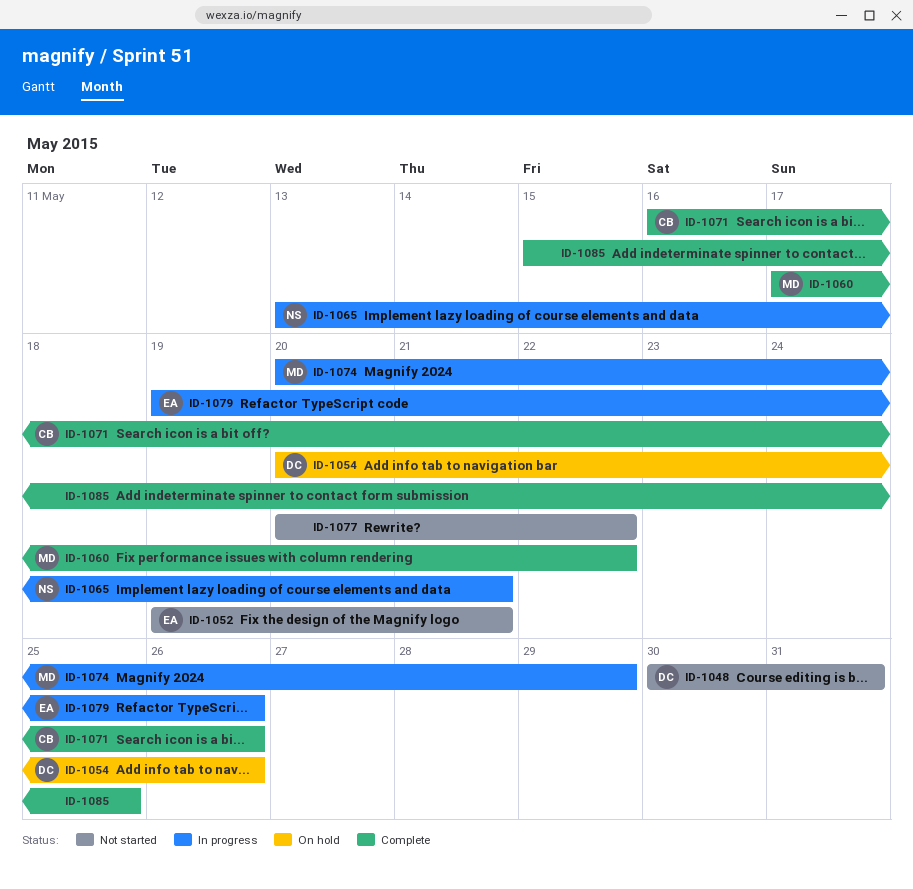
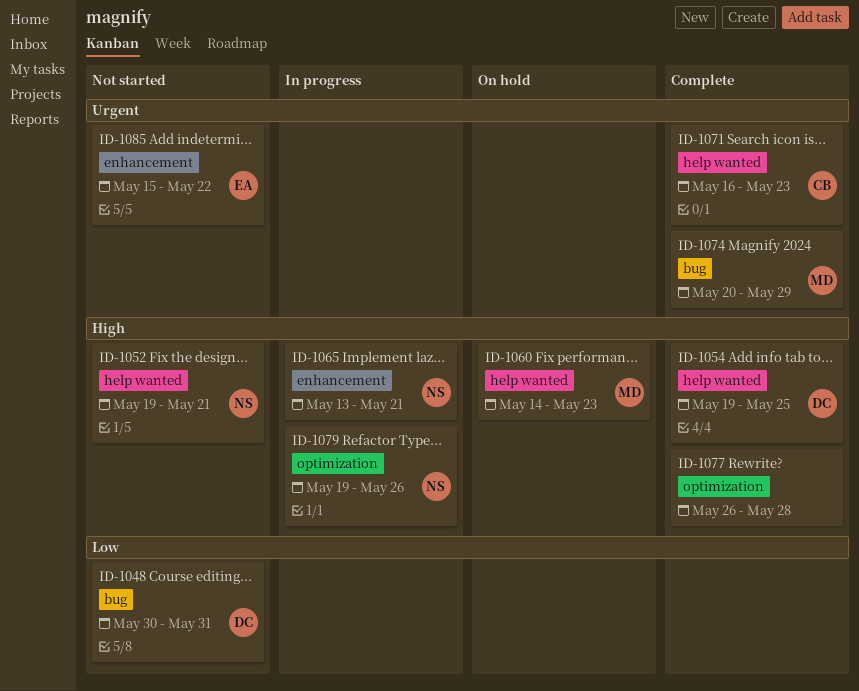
ID-1052, owner: EA -> NS
ID-1054, status: On hold -> Complete
ID-1054, start: May 20 -> May 19
ID-1054, due: May 26 -> May 25
ID-1060, status: Complete -> On hold
ID-1060, start: May 17 -> May 14
ID-1060, due: May 22 -> May 23
ID-1071, due: May 26 -> May 23
ID-1074, status: In progress -> Complete
ID-1077, status: Not started -> Complete
ID-1077, start: May 20 -> May 26
ID-1077, due: May 22 -> May 28
ID-1079, owner: EA -> NS
ID-1085, status: Complete -> Not started
ID-1085, owner: none -> EA
ID-1085, due: May 25 -> May 22

